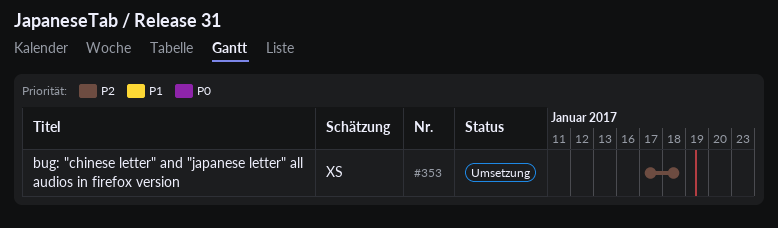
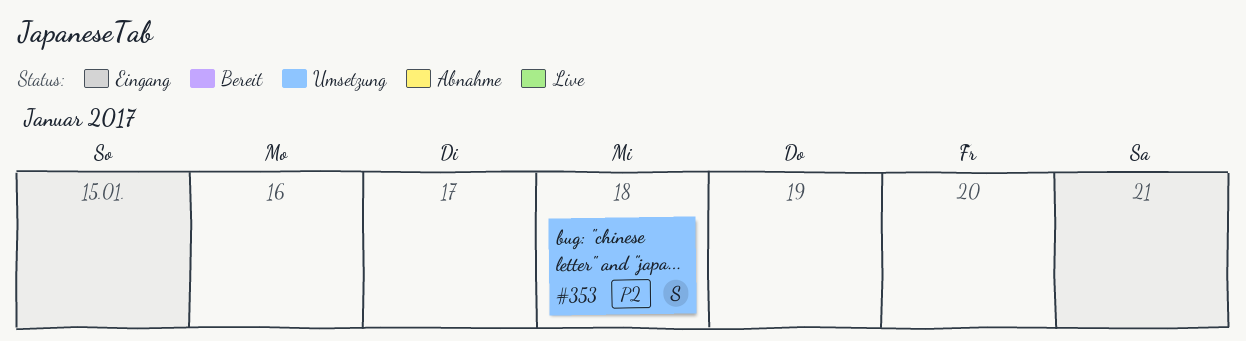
#353, estimate: XS -> S

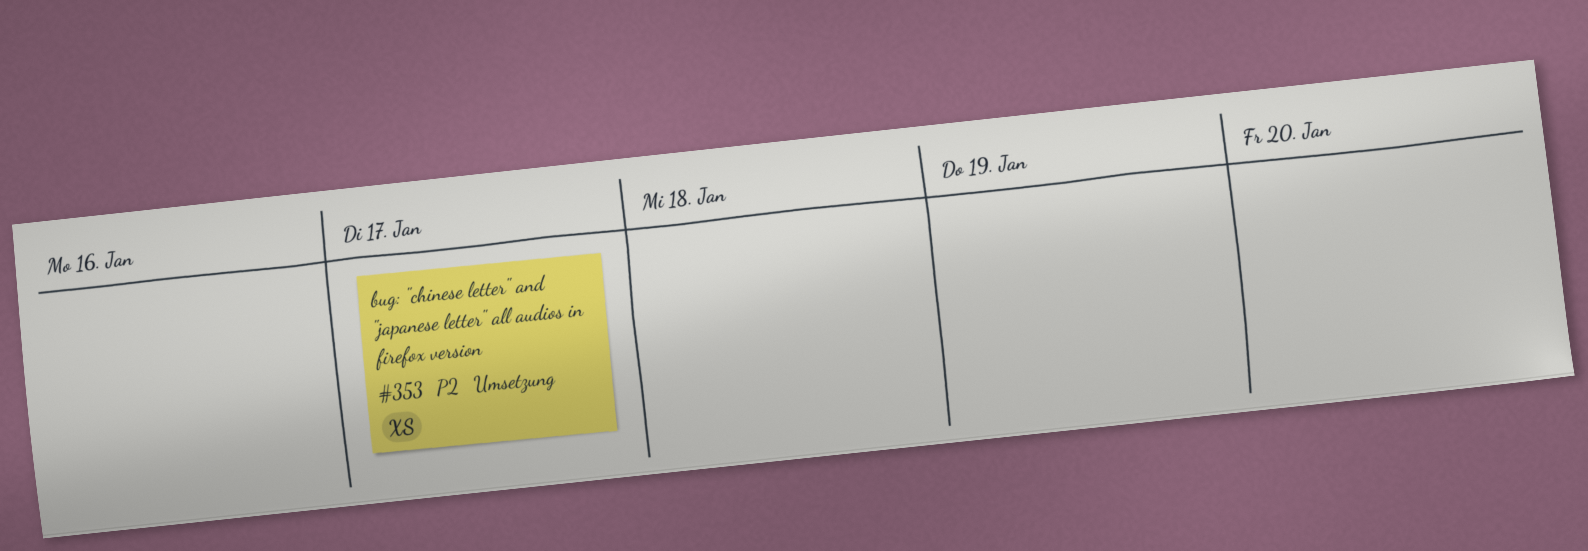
#353, estimate: S -> XS
#353, due: Jan 18 -> Jan 17

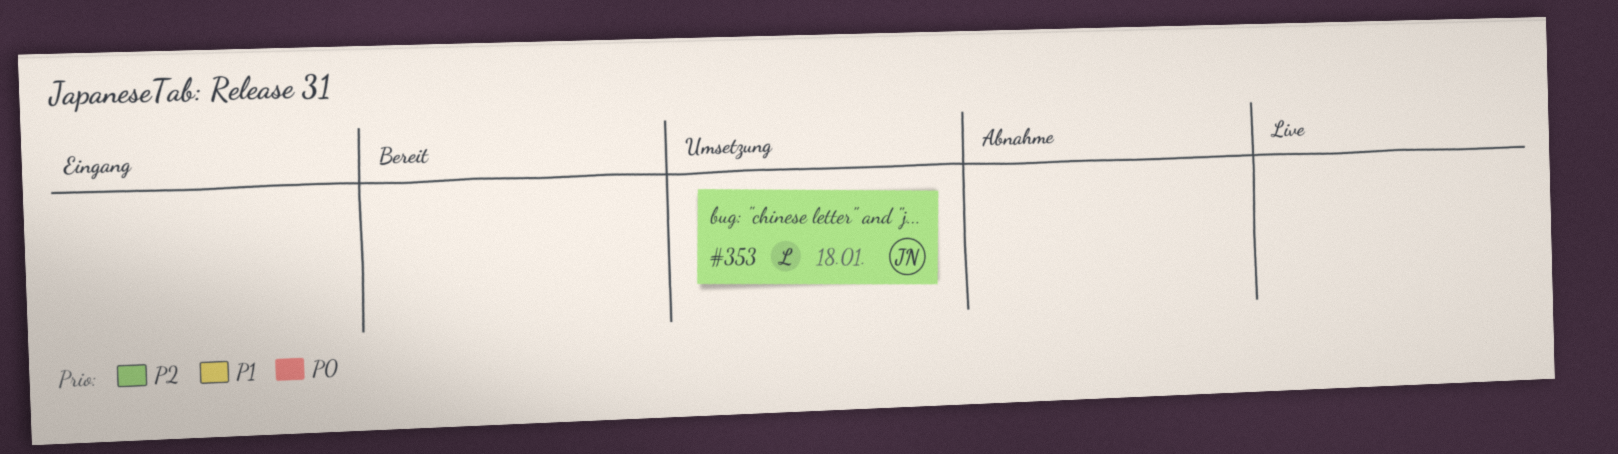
#353, estimate: XS -> L
#353, due: Jan 17 -> Jan 18

